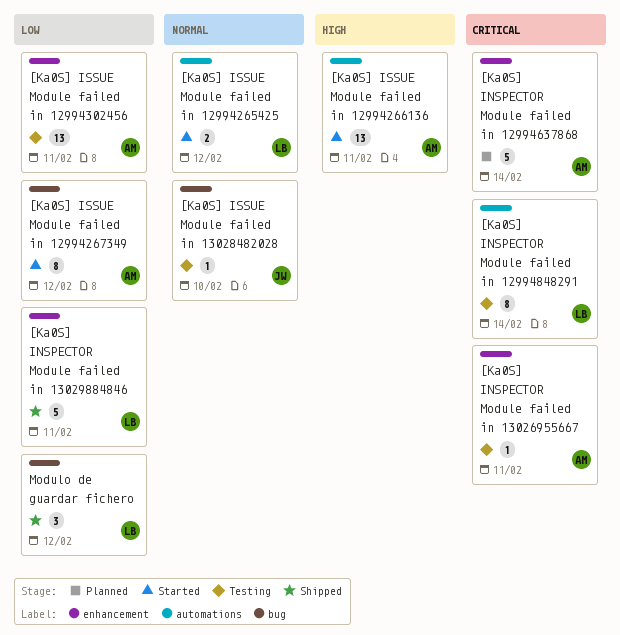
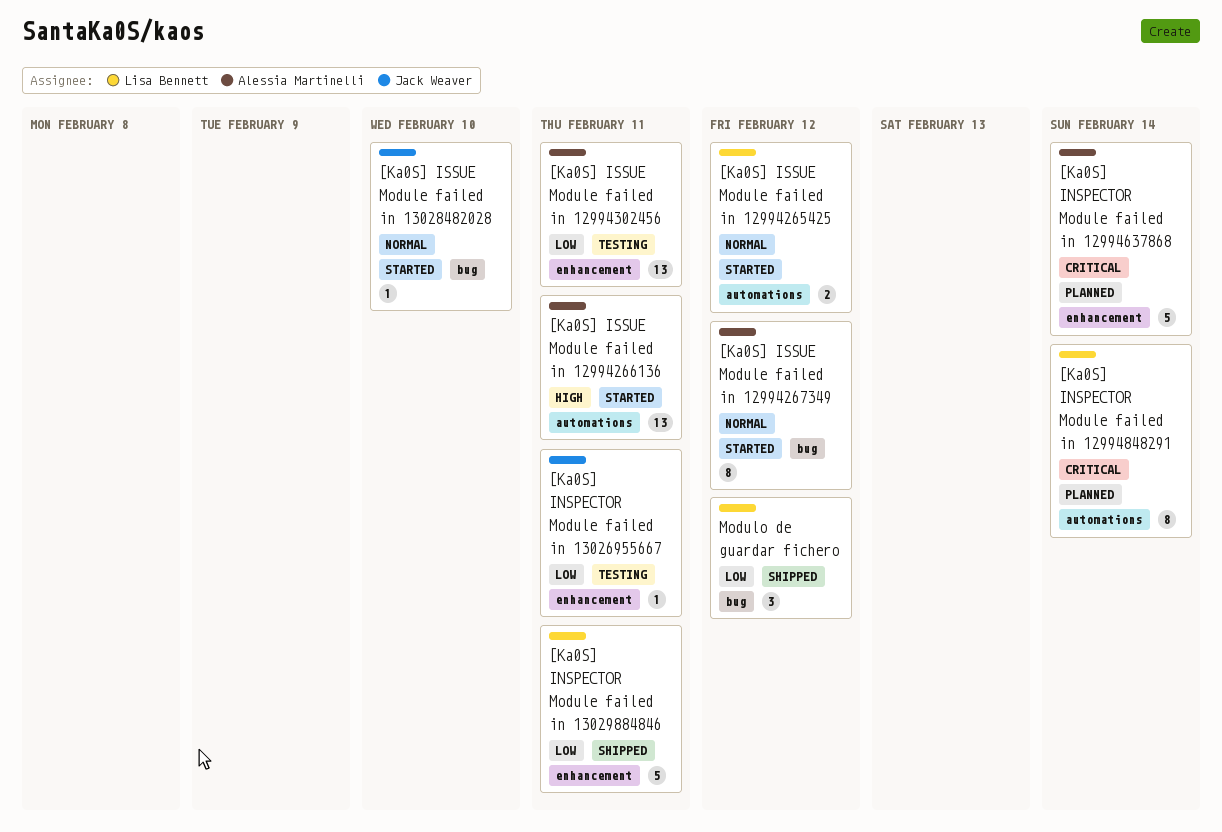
[Ka0S] INSPECTOR Module failed in 12994848291, status: Testing -> Planned
[Ka0S] INSPECTOR Module failed in 13026955667, owner: Alessia Martinelli -> Jack Weaver
[Ka0S] INSPECTOR Module failed in 13026955667, priority: Critical -> Low
[Ka0S] ISSUE Module failed in 12994267349, priority: Low -> Normal
[Ka0S] ISSUE Module failed in 13028482028, status: Testing -> Started

